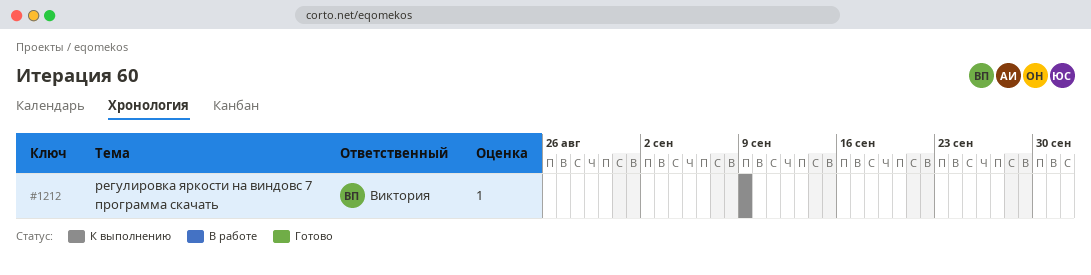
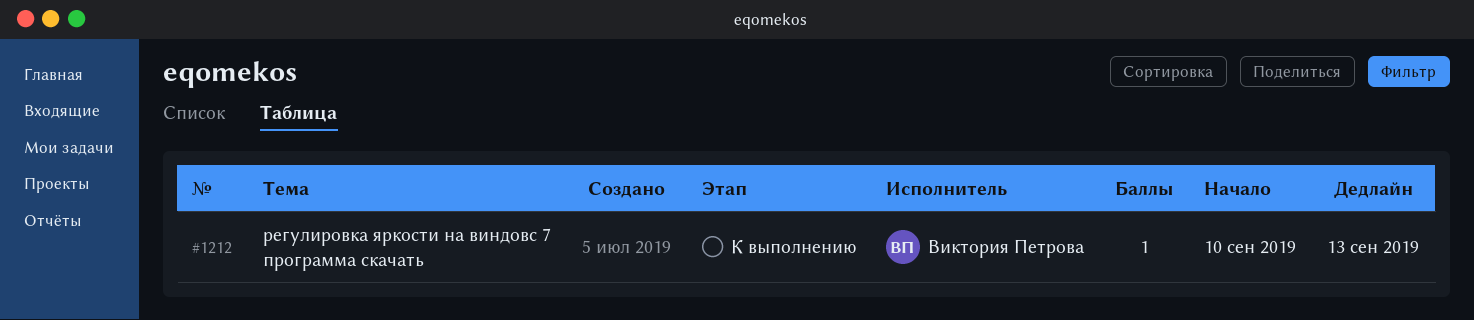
#1212, start: Sep 9 -> Sep 10
#1212, due: Sep 9 -> Sep 13

